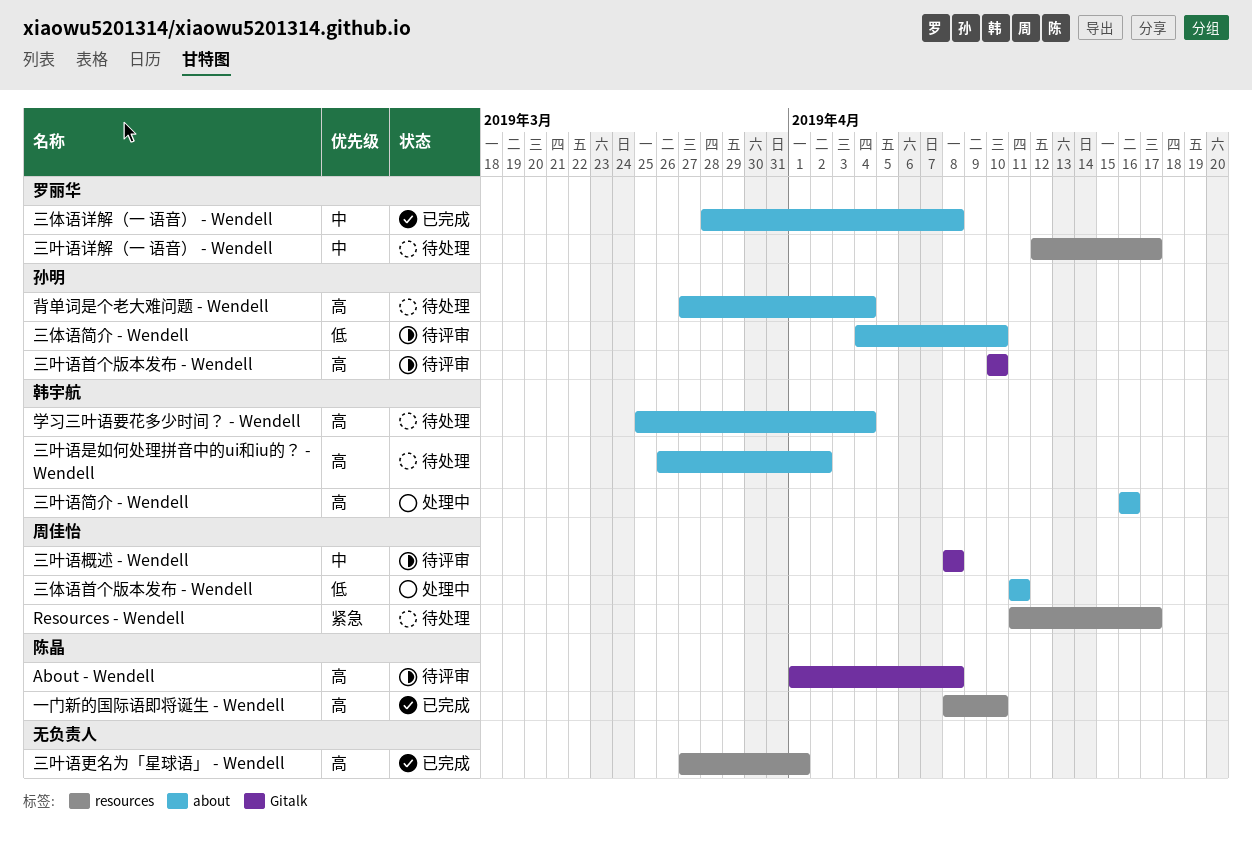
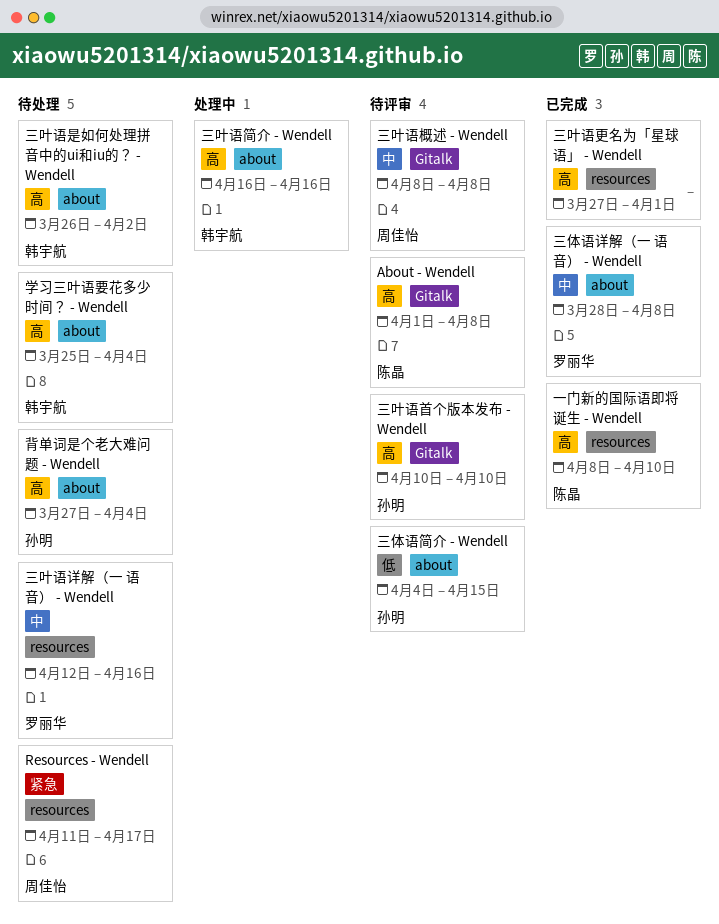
三体语简介 - Wendell, due: Apr 10 -> Apr 15
三体语首个版本发布 - Wendell: present -> none
三叶语详解（一 语音） - Wendell, due: Apr 17 -> Apr 16

